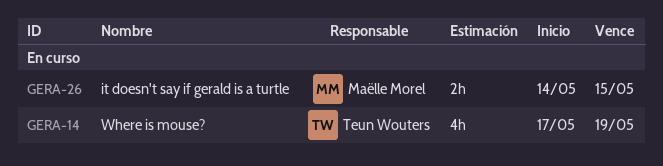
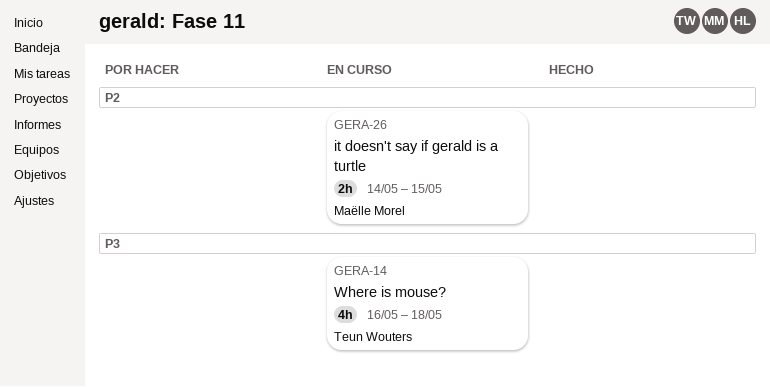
GERA-14, start: May 17 -> May 16
GERA-14, due: May 19 -> May 18

